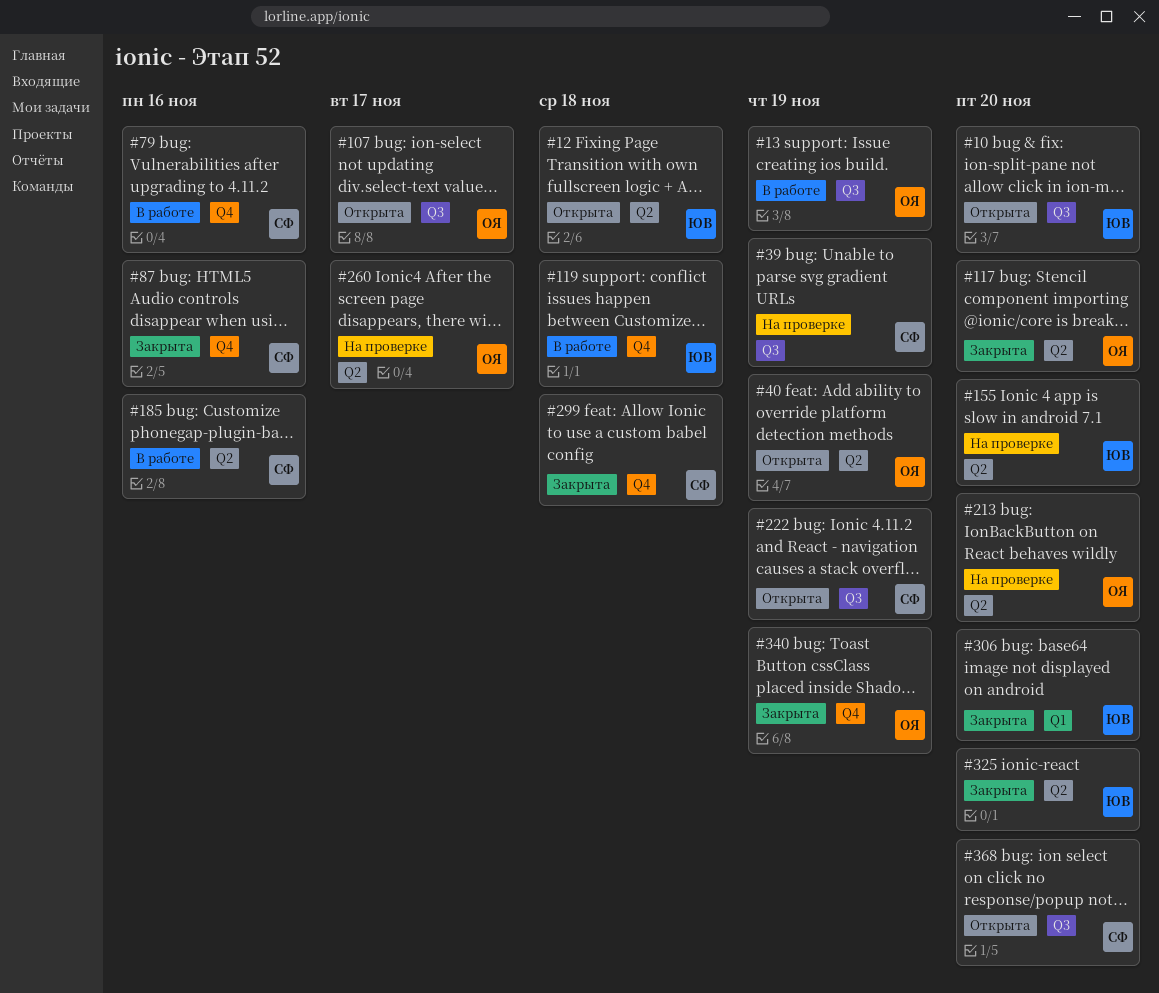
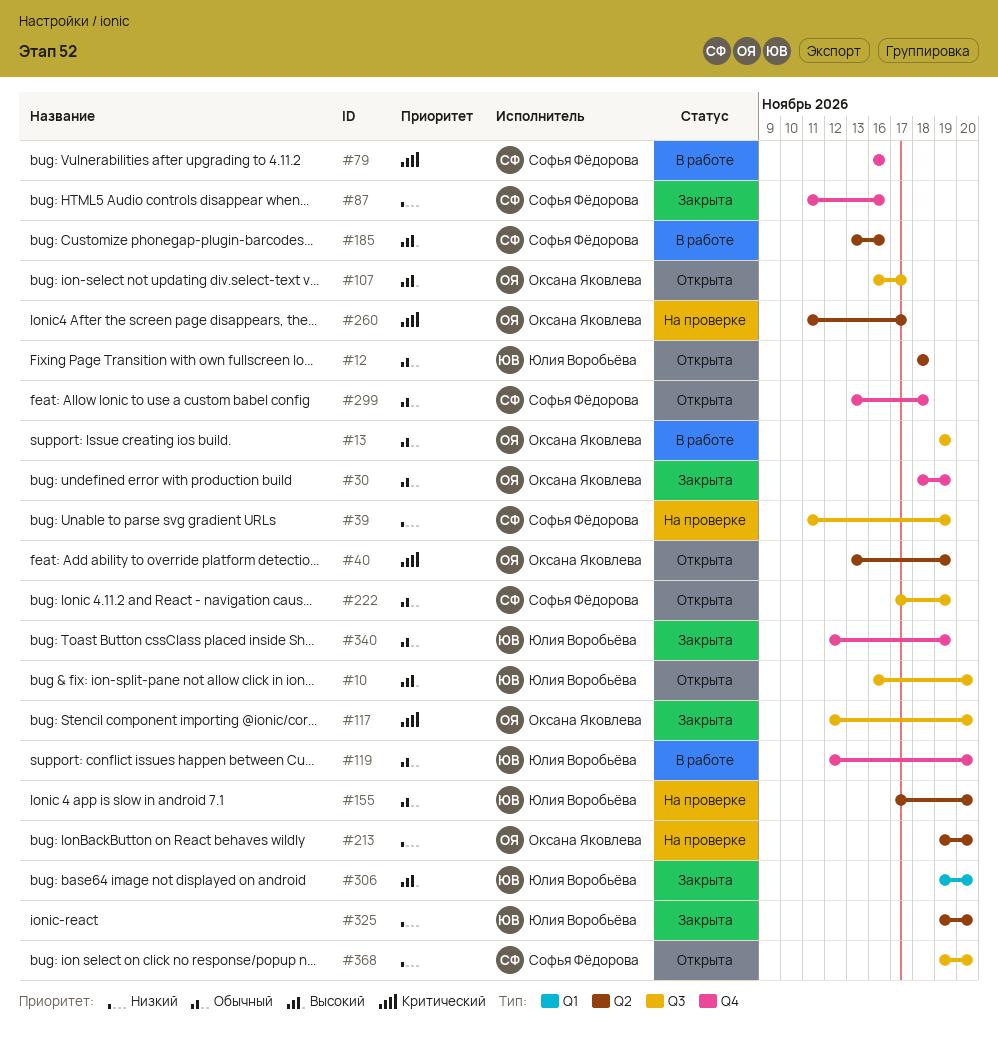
#30: none -> present
#117, label: Q2 -> Q3
#119, due: Nov 18 -> Nov 20
#299, status: Закрыта -> Открыта
#340, owner: Оксана Яковлева -> Юлия Воробьёва

